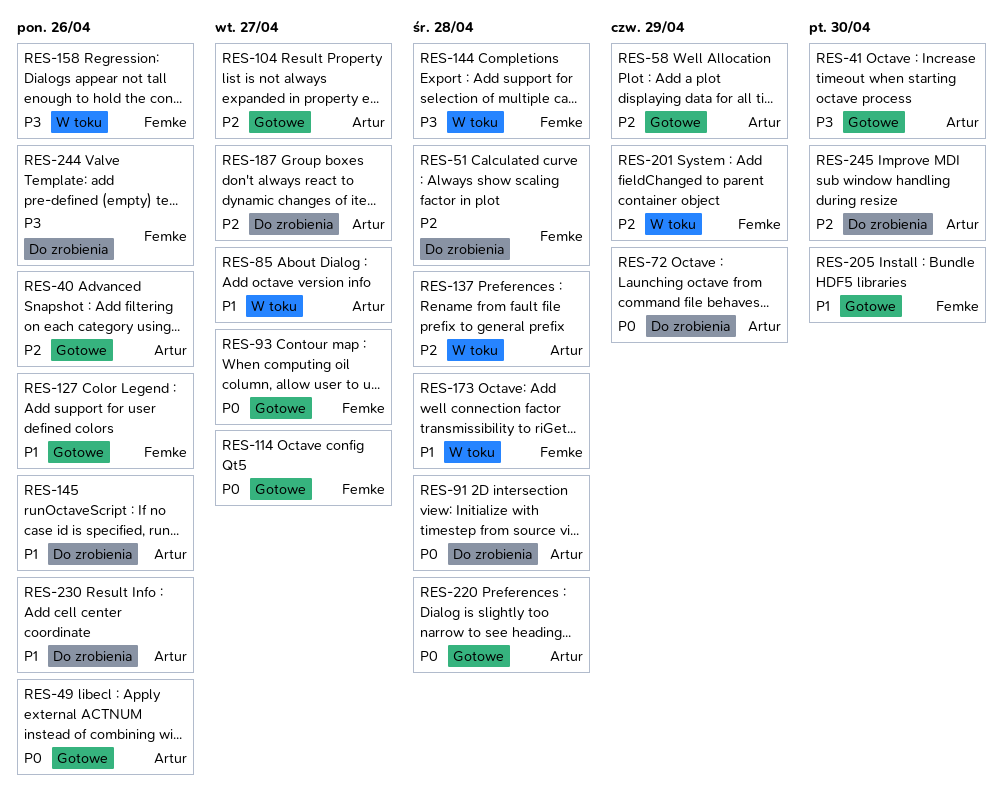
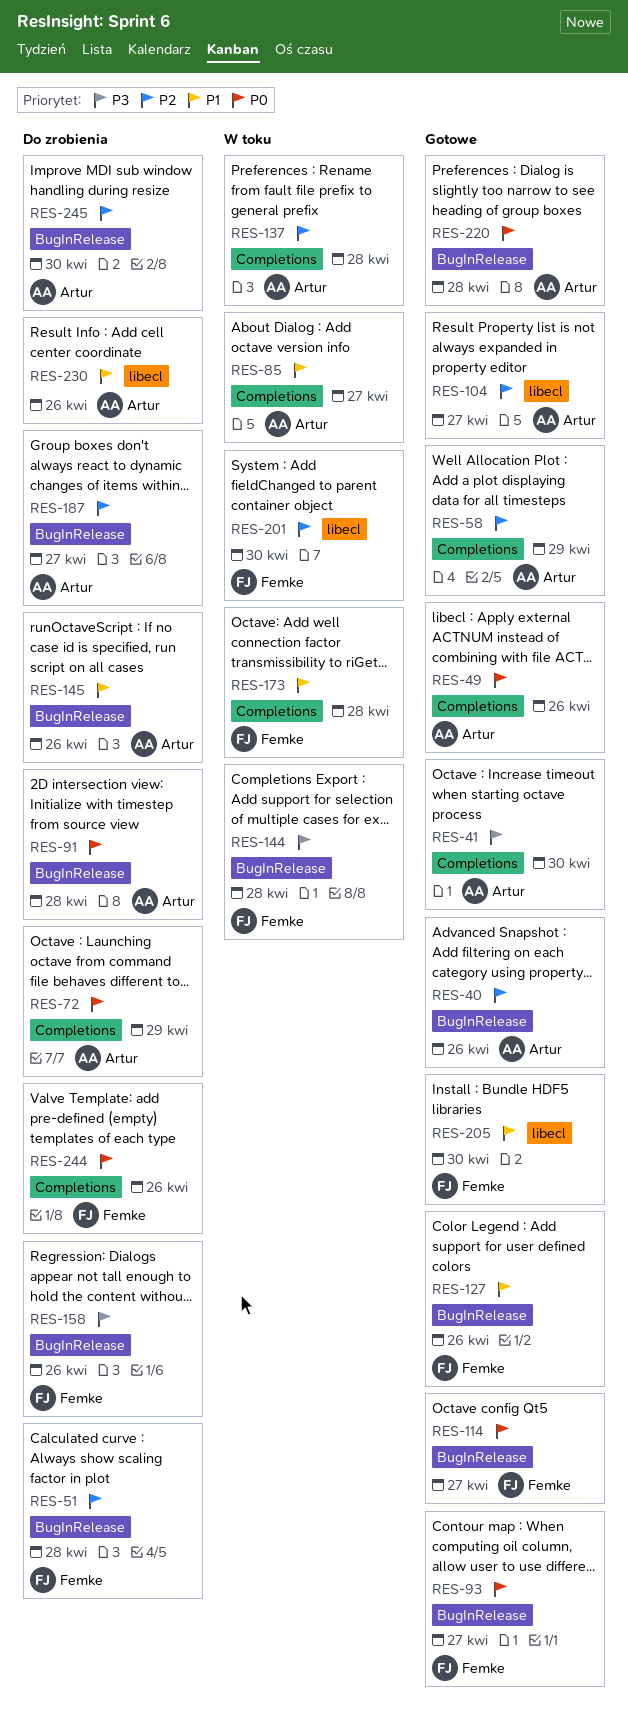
RES-158, status: W toku -> Do zrobienia
RES-201, due: Apr 29 -> Apr 30
RES-244, priority: P3 -> P0

